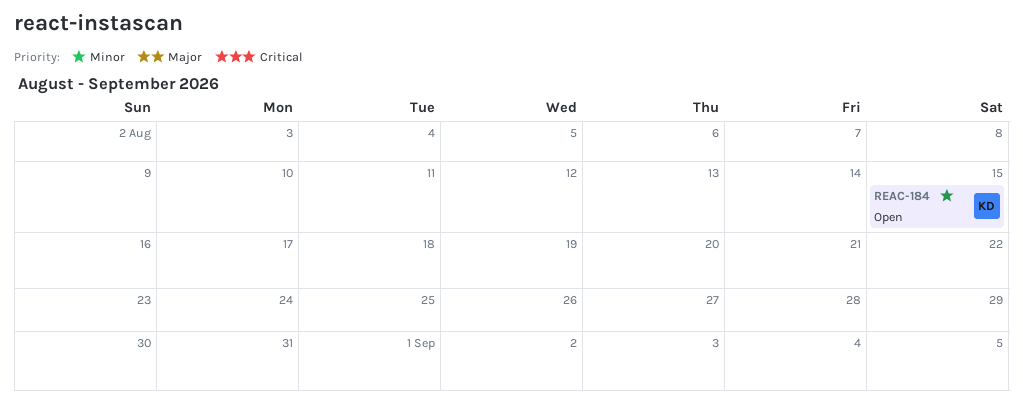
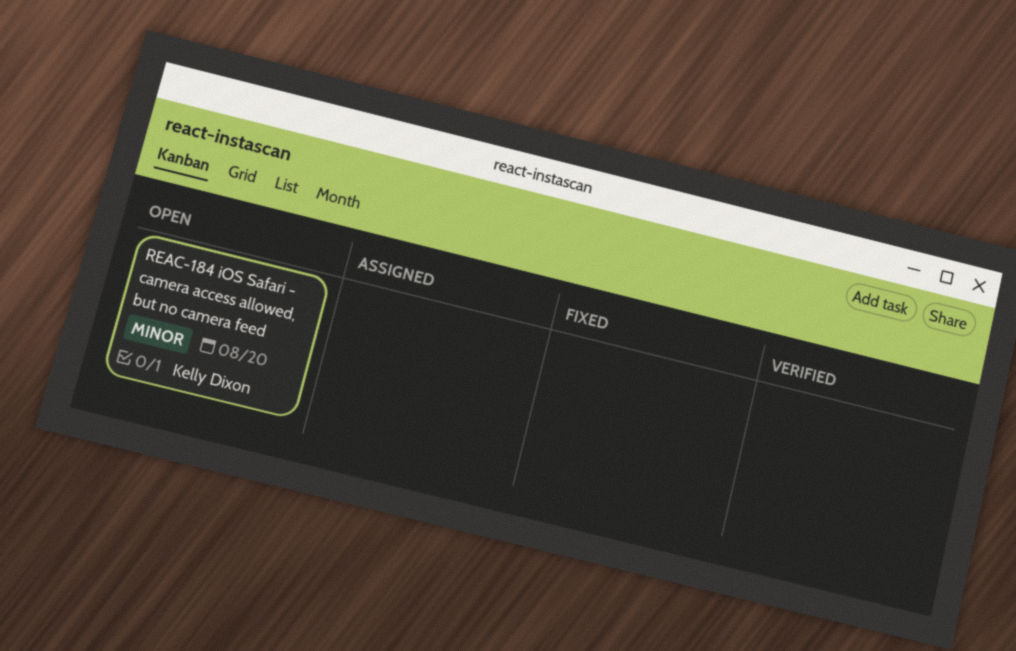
REAC-184, due: Aug 15 -> Aug 20

